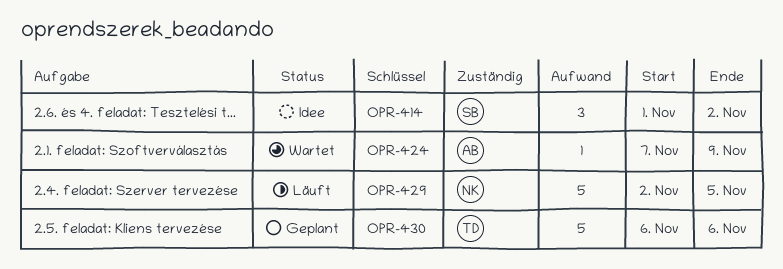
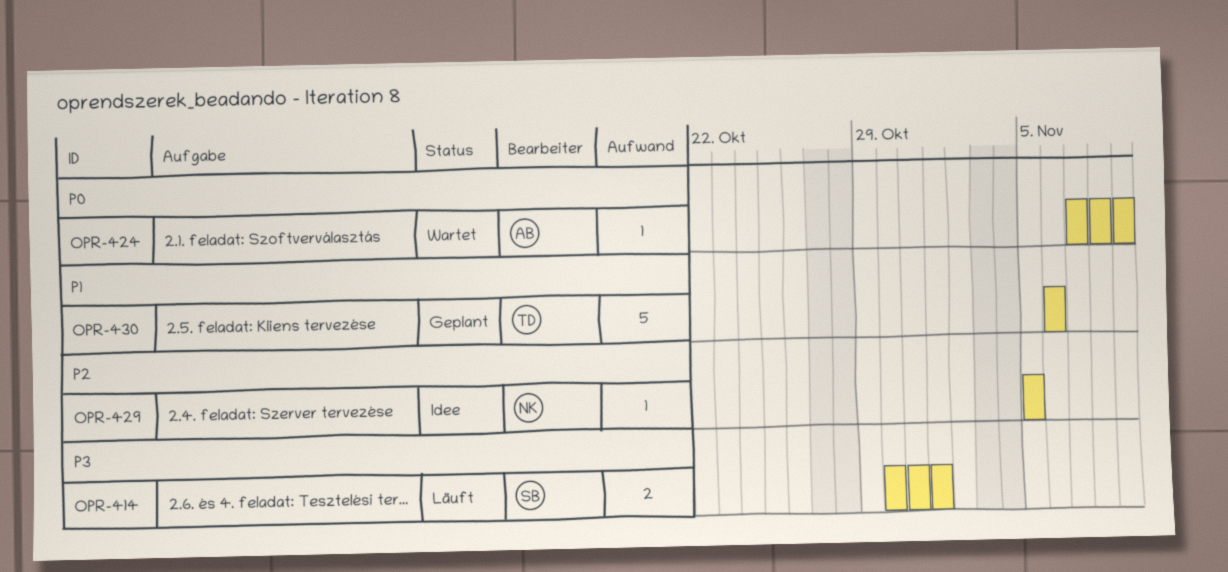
OPR-414, status: Idee -> Läuft
OPR-414, estimate: 3 -> 2
OPR-414, start: Nov 1 -> Oct 30
OPR-414, due: Nov 2 -> Nov 1
OPR-429, status: Läuft -> Idee
OPR-429, estimate: 5 -> 1
OPR-429, start: Nov 2 -> Nov 5

